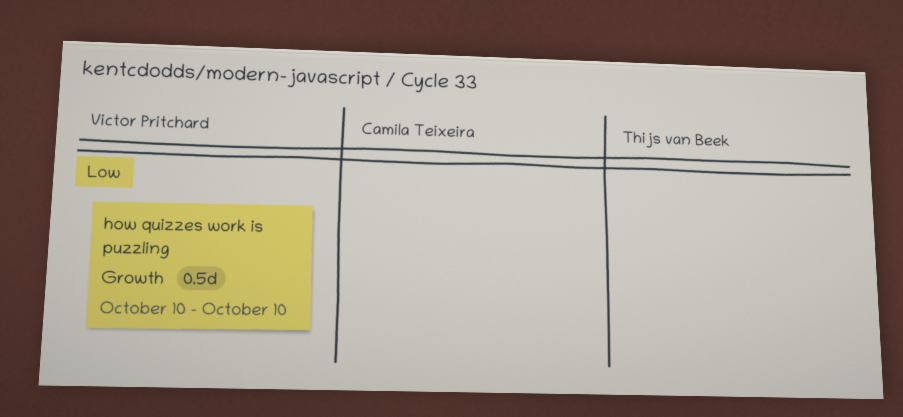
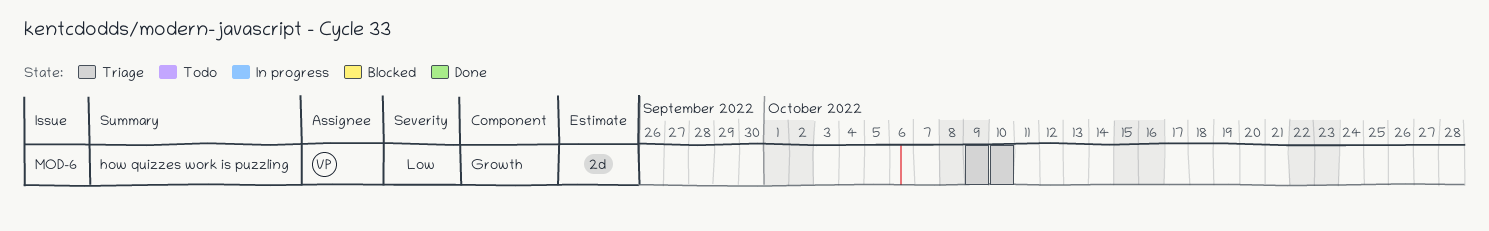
how quizzes work is puzzling, estimate: 0.5d -> 2d
how quizzes work is puzzling, start: Oct 10 -> Oct 9

